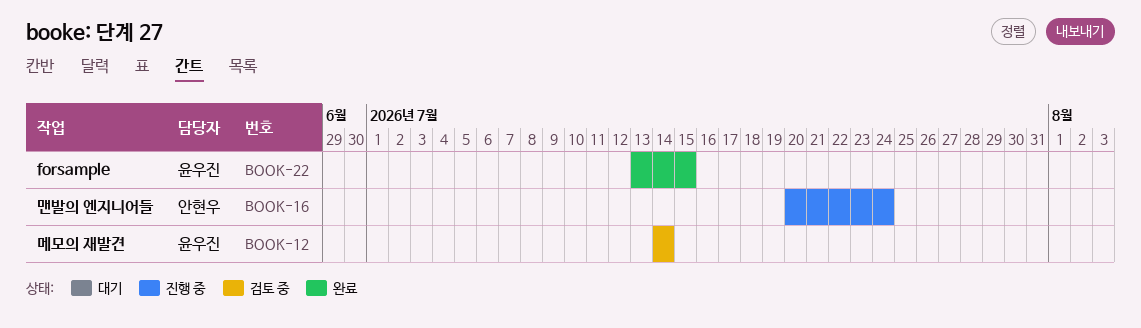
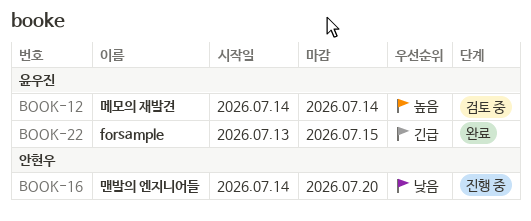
BOOK-16, start: Jul 20 -> Jul 14
BOOK-16, due: Jul 24 -> Jul 20

